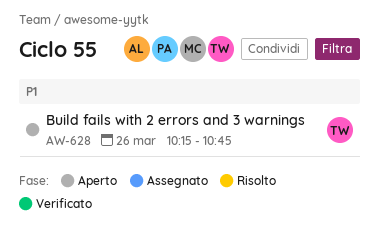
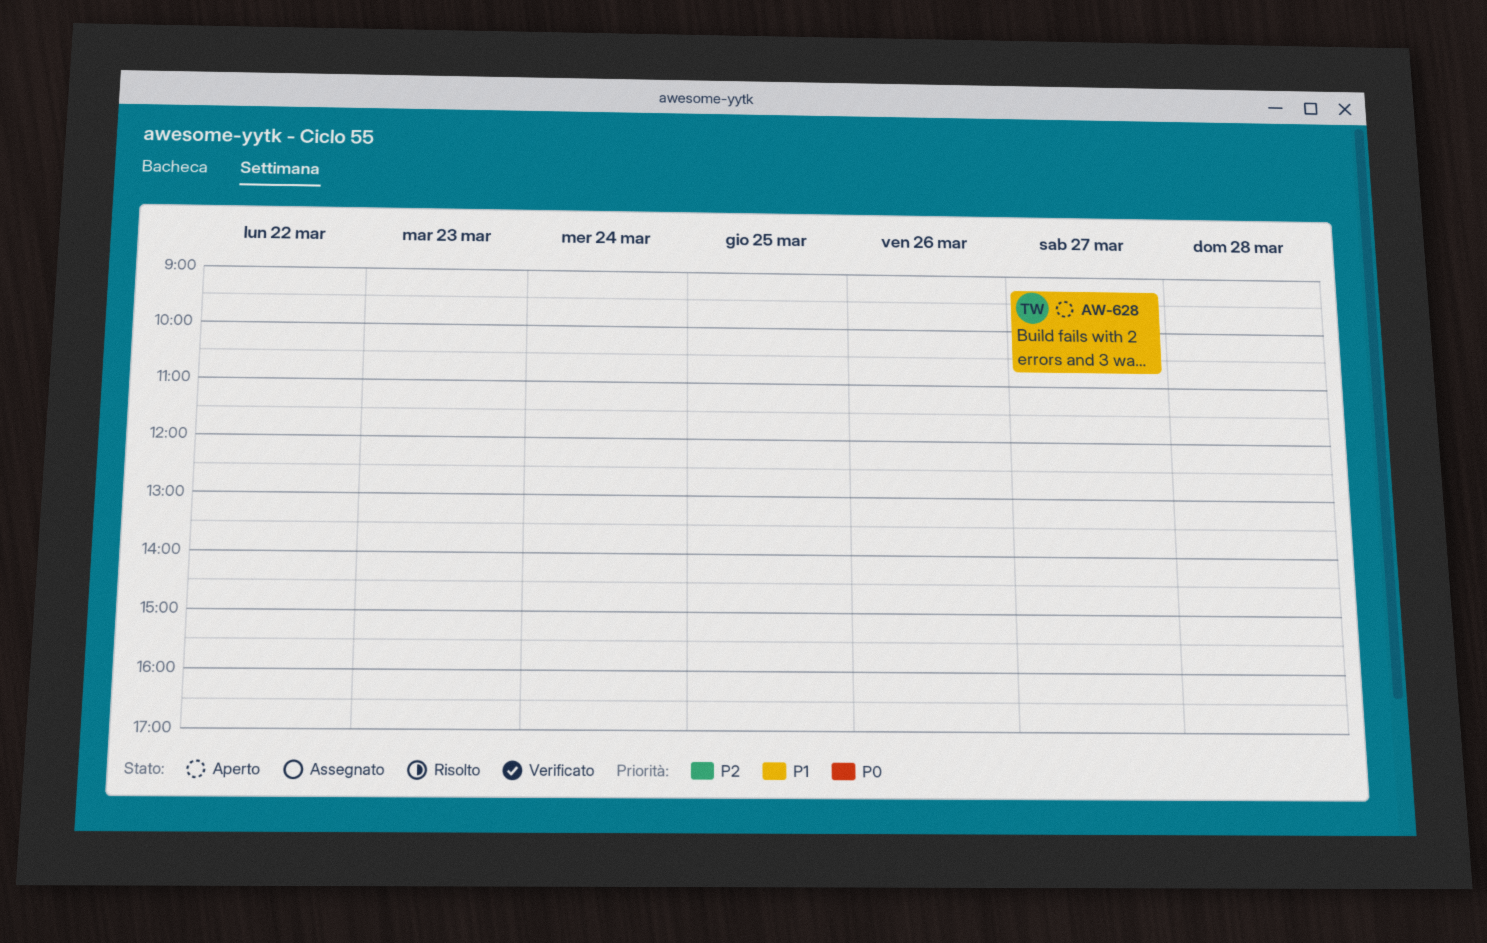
AW-628, day: Mar 26 -> Mar 27
AW-628, begins: 10:15 -> 09:15

